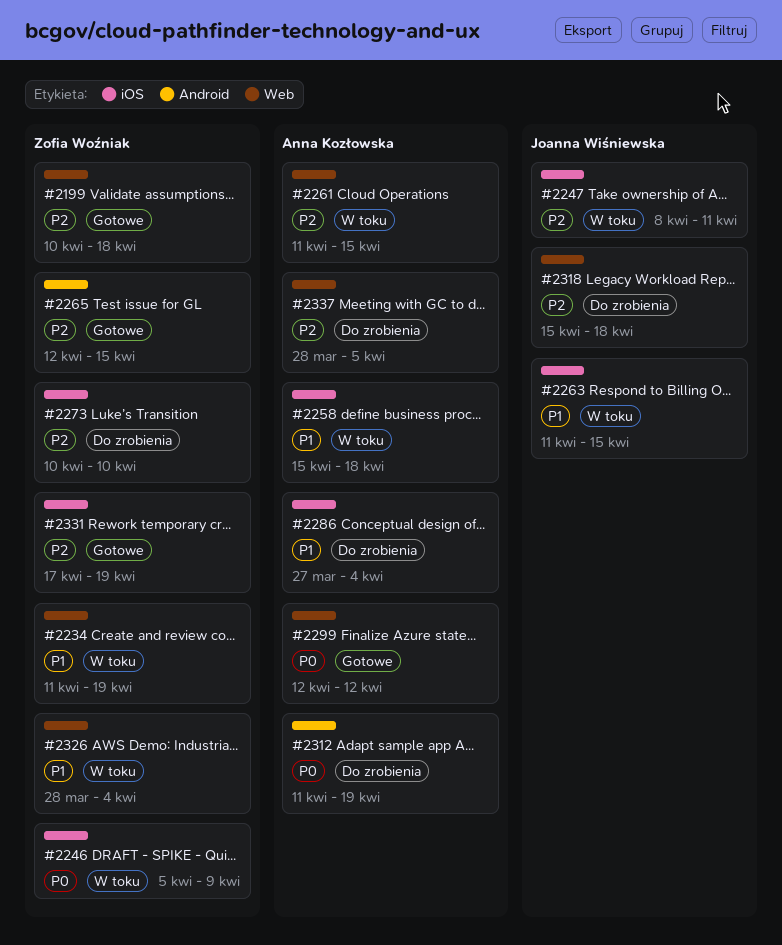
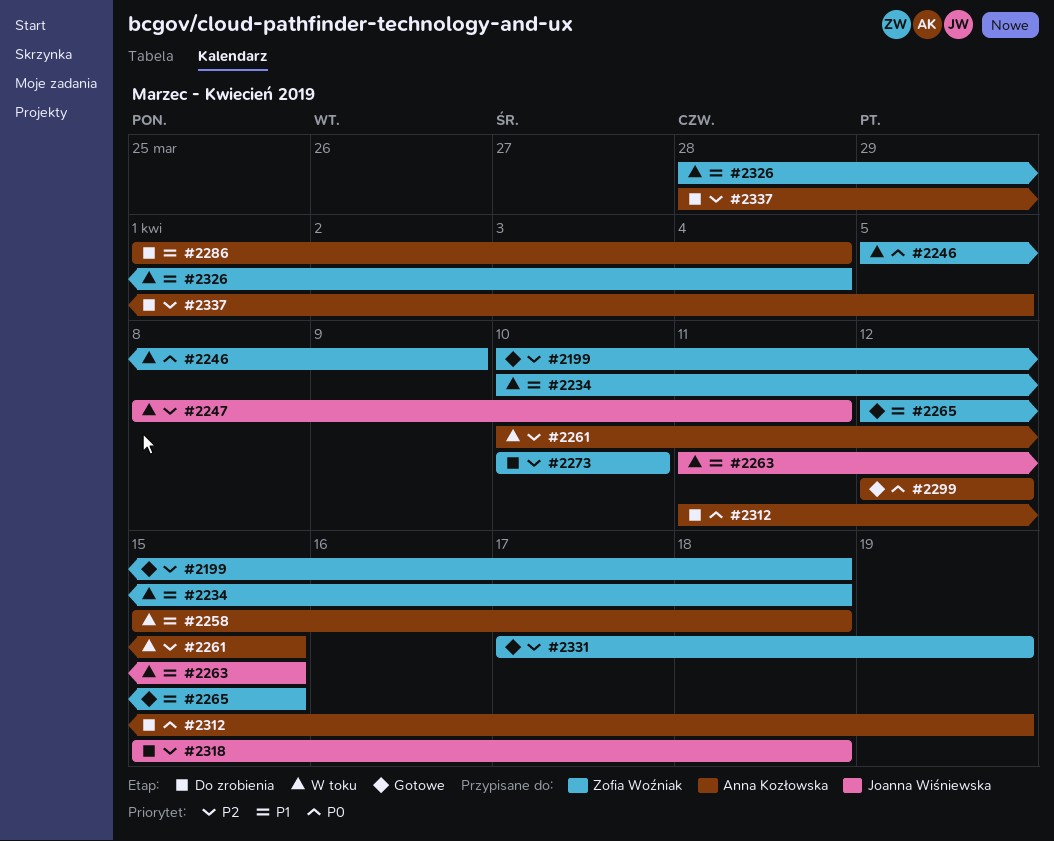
#2234, start: Apr 11 -> Apr 10
#2234, due: Apr 19 -> Apr 18
#2261, start: Apr 11 -> Apr 10
#2265, priority: P2 -> P1
#2286, start: Mar 27 -> Apr 1

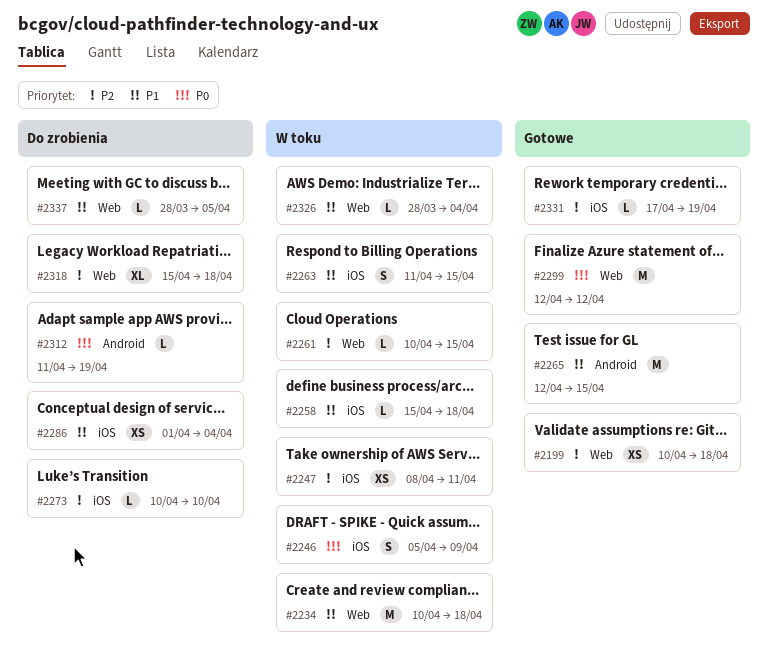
#2337, priority: P2 -> P1

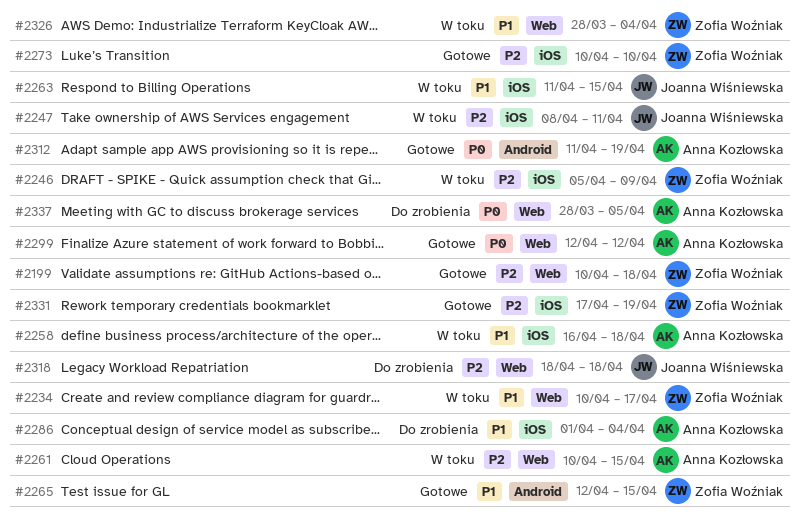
#2234, due: Apr 18 -> Apr 17
#2246, priority: P0 -> P2
#2258, start: Apr 15 -> Apr 16
#2273, status: Do zrobienia -> Gotowe
#2312, status: Do zrobienia -> Gotowe
#2318, start: Apr 15 -> Apr 18
#2337, priority: P1 -> P0

